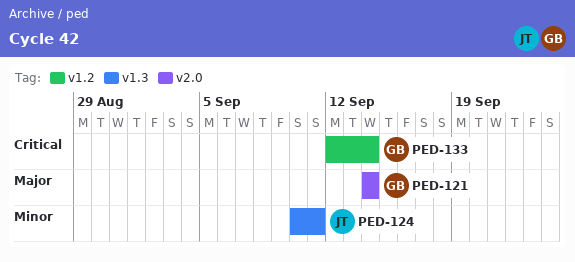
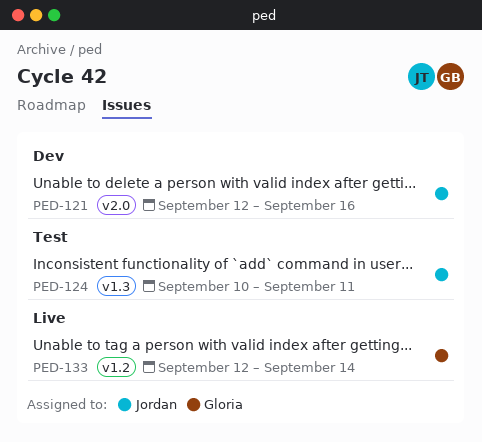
PED-121, owner: Gloria -> Jordan
PED-121, start: Sep 14 -> Sep 12
PED-121, due: Sep 14 -> Sep 16

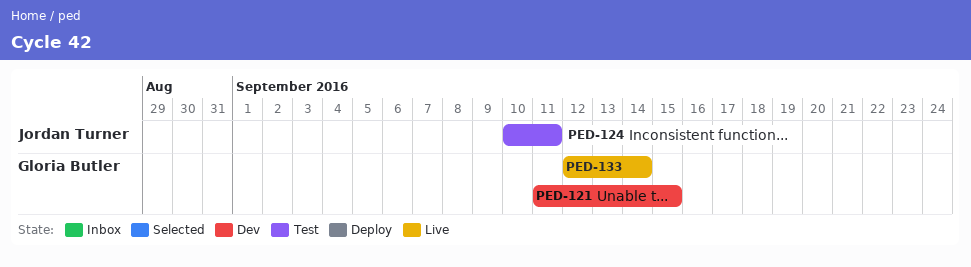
PED-121, owner: Jordan Turner -> Gloria Butler
PED-121, start: Sep 12 -> Sep 11
PED-121, due: Sep 16 -> Sep 15

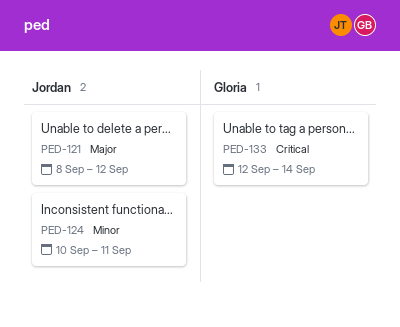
PED-121, owner: Gloria Butler -> Jordan Turner
PED-121, start: Sep 11 -> Sep 8
PED-121, due: Sep 15 -> Sep 12

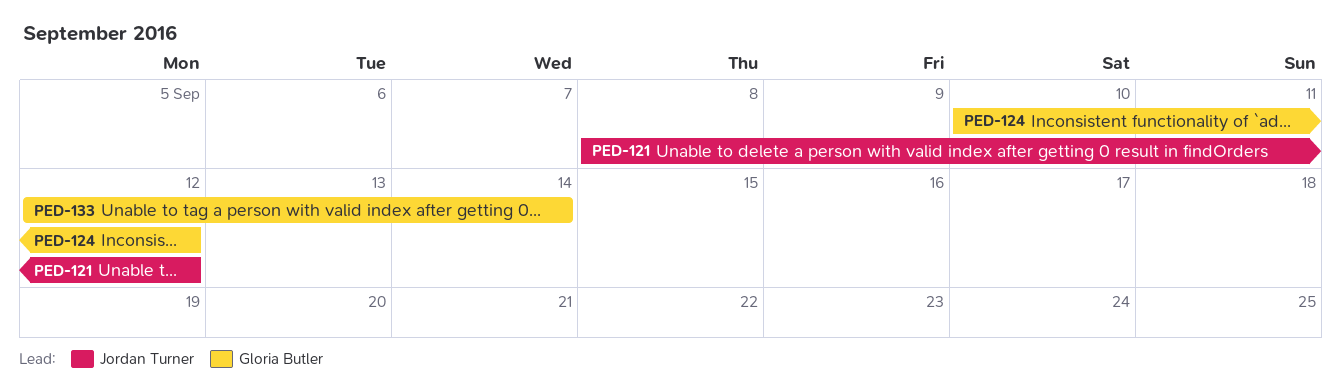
PED-124, owner: Jordan Turner -> Gloria Butler
PED-124, due: Sep 11 -> Sep 12

